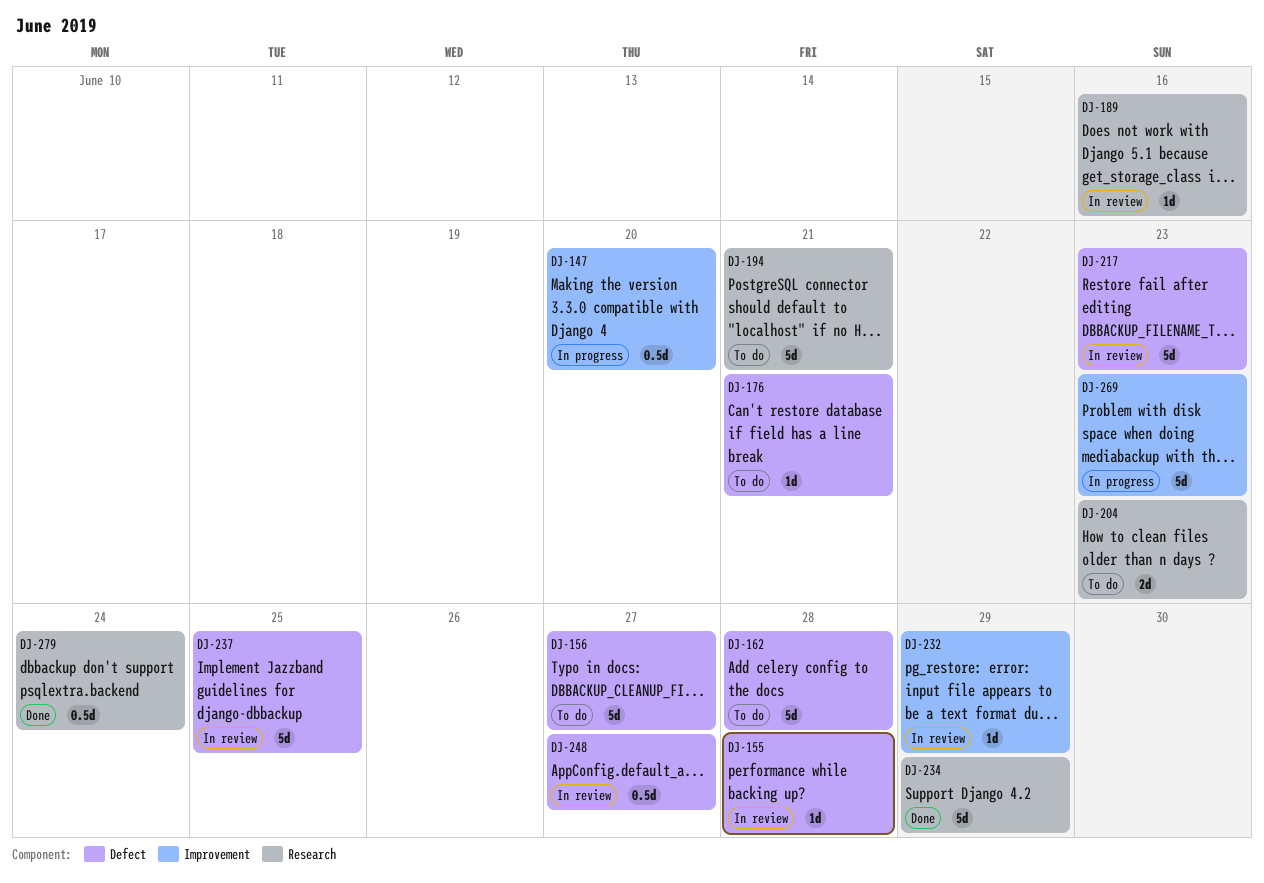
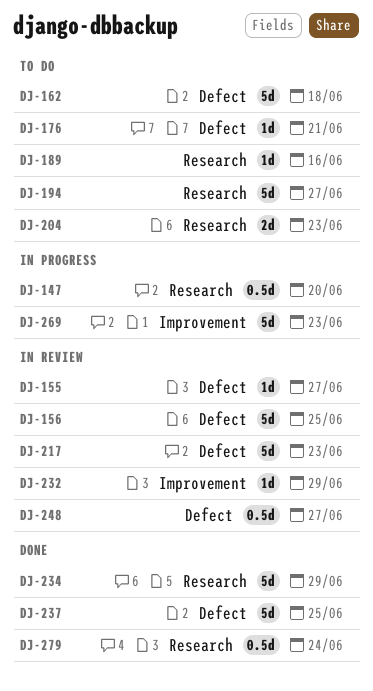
DJ-147, label: Improvement -> Research
DJ-155, due: Jun 28 -> Jun 27
DJ-156, status: To do -> In review
DJ-156, due: Jun 27 -> Jun 25
DJ-162, due: Jun 28 -> Jun 18
DJ-189, status: In review -> To do
DJ-194, due: Jun 21 -> Jun 27
DJ-237, status: In review -> Done

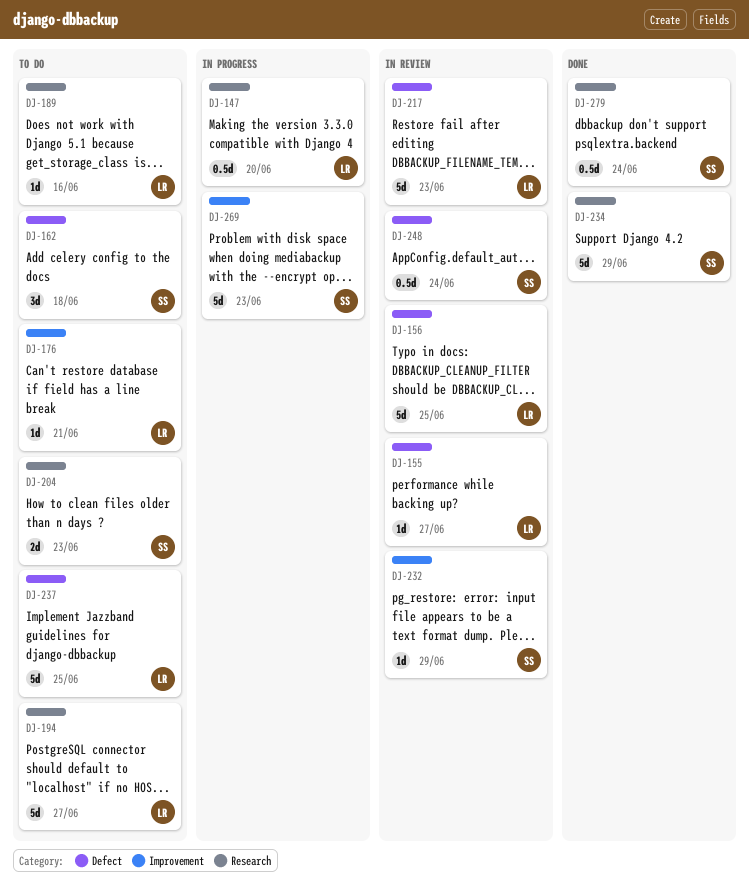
DJ-162, estimate: 5d -> 3d
DJ-176, label: Defect -> Improvement
DJ-237, status: Done -> To do
DJ-248, due: Jun 27 -> Jun 24

